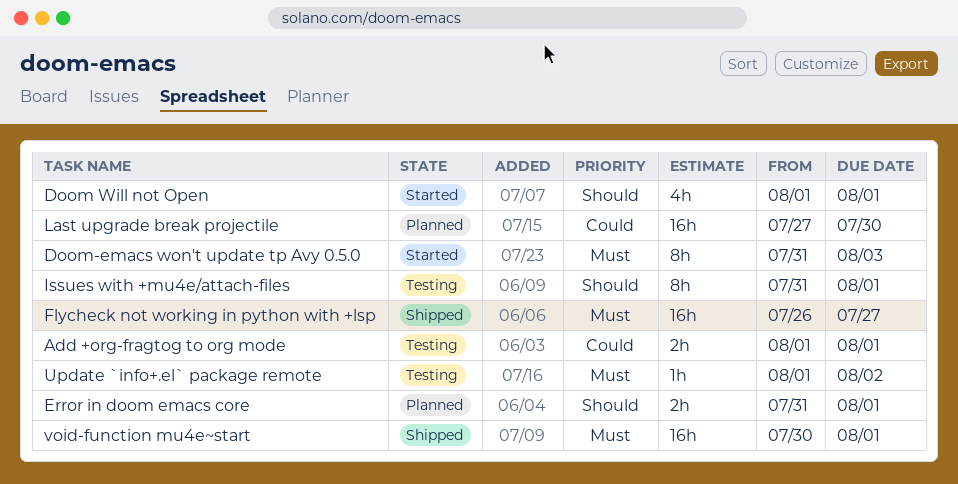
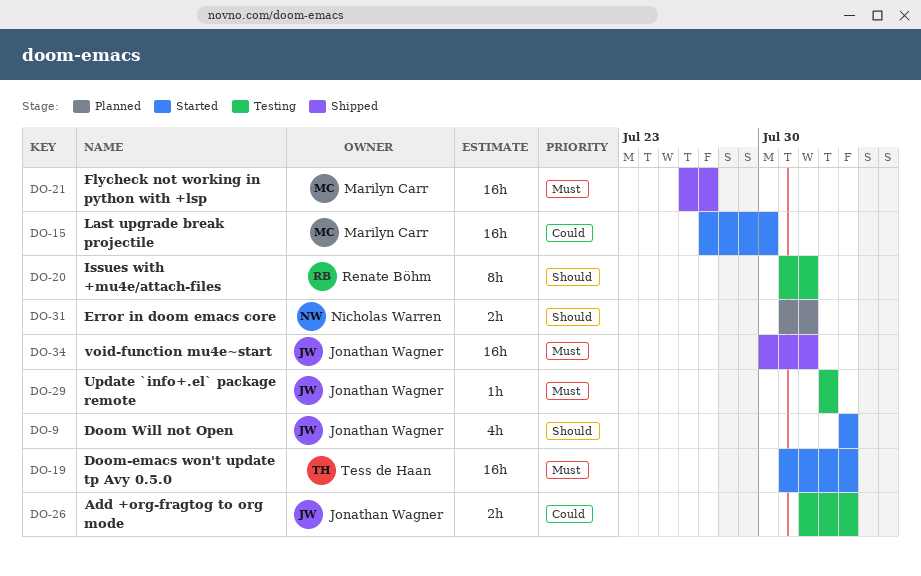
Add +org-fragtog to org mode, due: Aug 1 -> Aug 3
Doom Will not Open, start: Aug 1 -> Aug 3
Doom Will not Open, due: Aug 1 -> Aug 3
Doom-emacs won't update tp Avy 0.5.0, estimate: 8h -> 16h
Last upgrade break projectile, status: Planned -> Started
Update `info+.el` package remote, start: Aug 1 -> Aug 2

